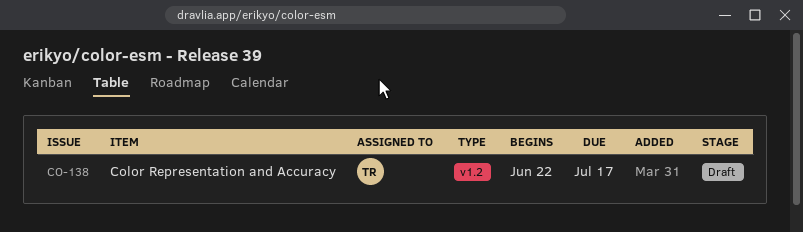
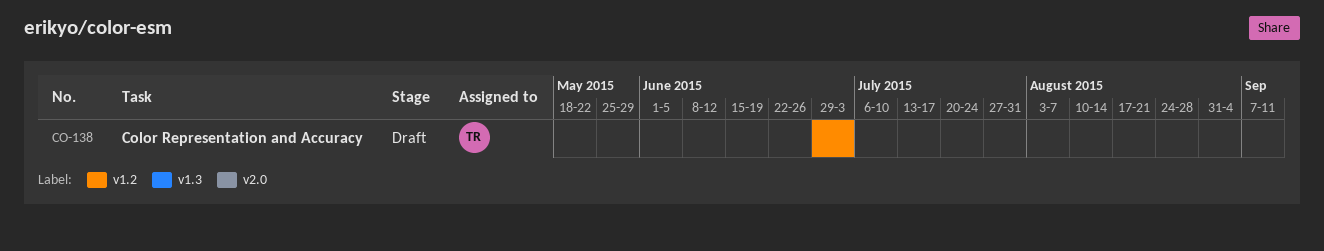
CO-138, start: Jun 22 -> Jun 29
CO-138, due: Jul 17 -> Jul 3

